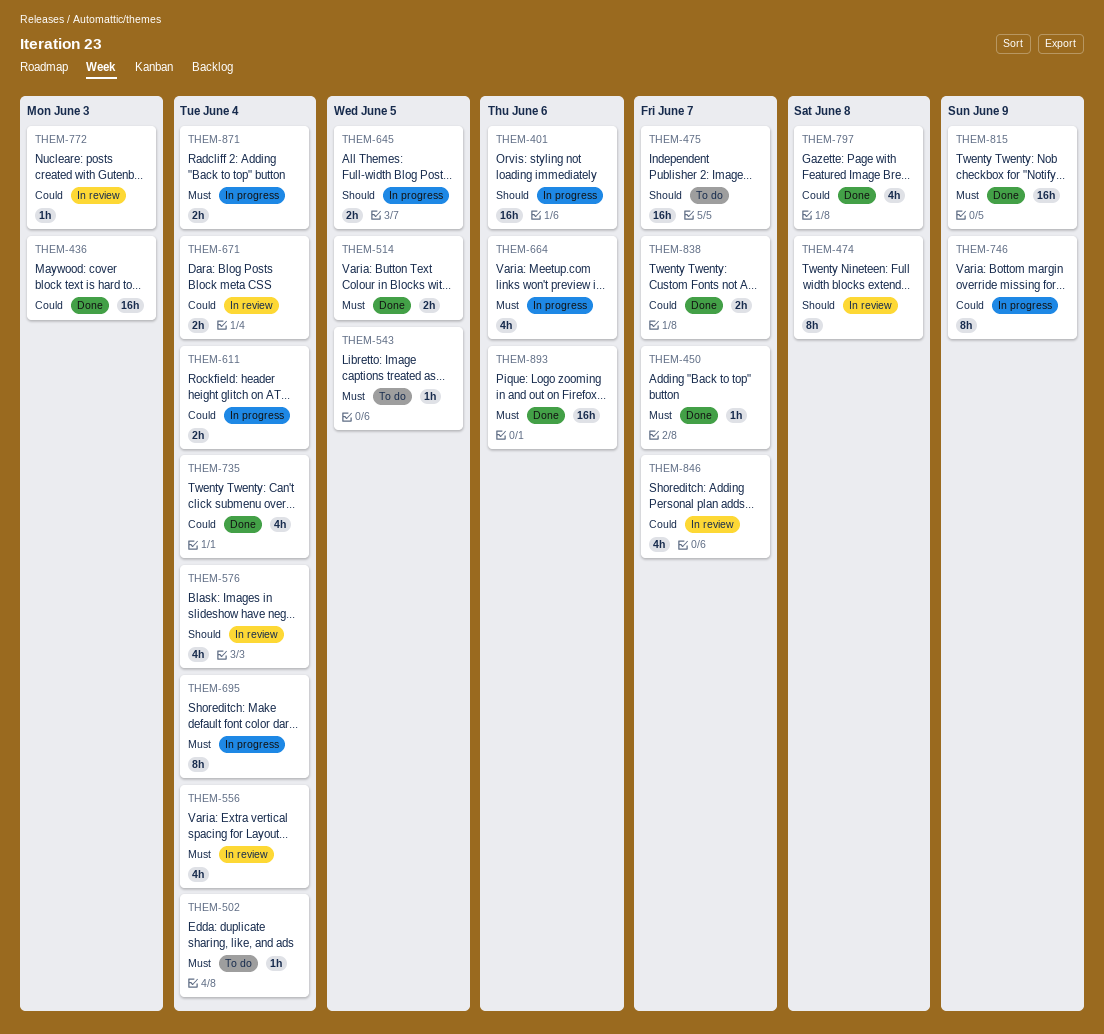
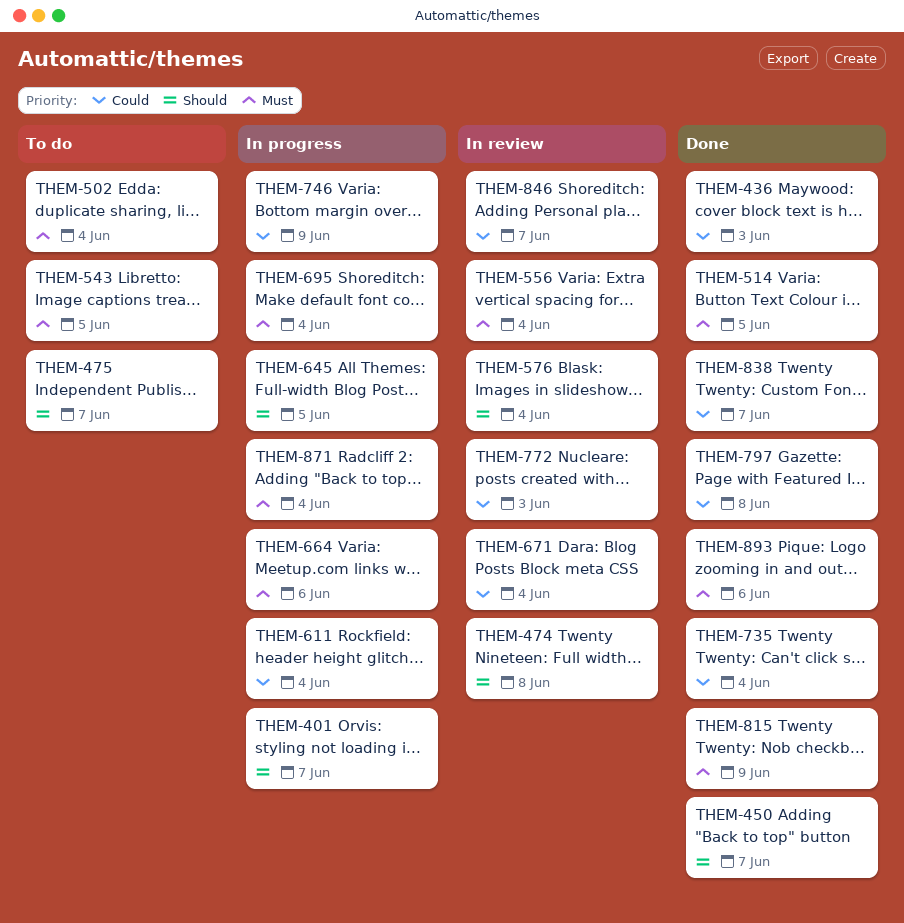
THEM-401, due: Jun 6 -> Jun 7
THEM-450, priority: Must -> Should

